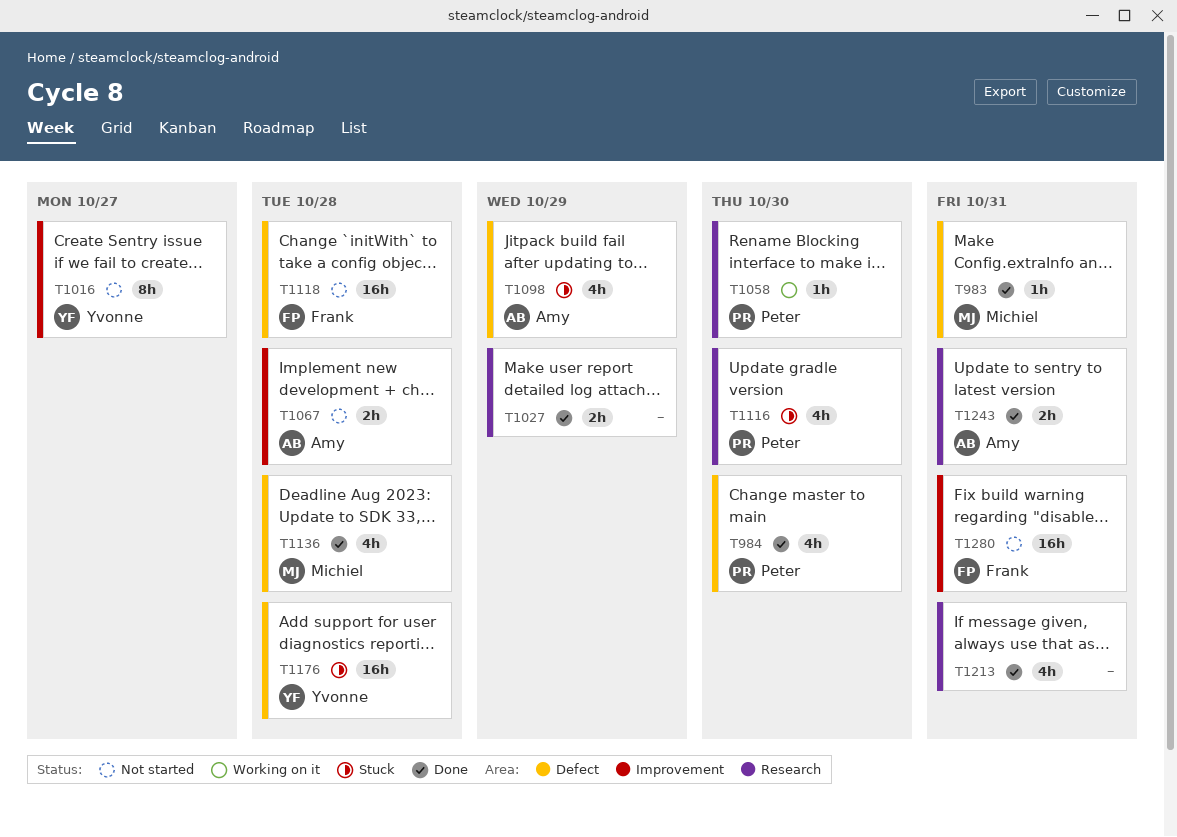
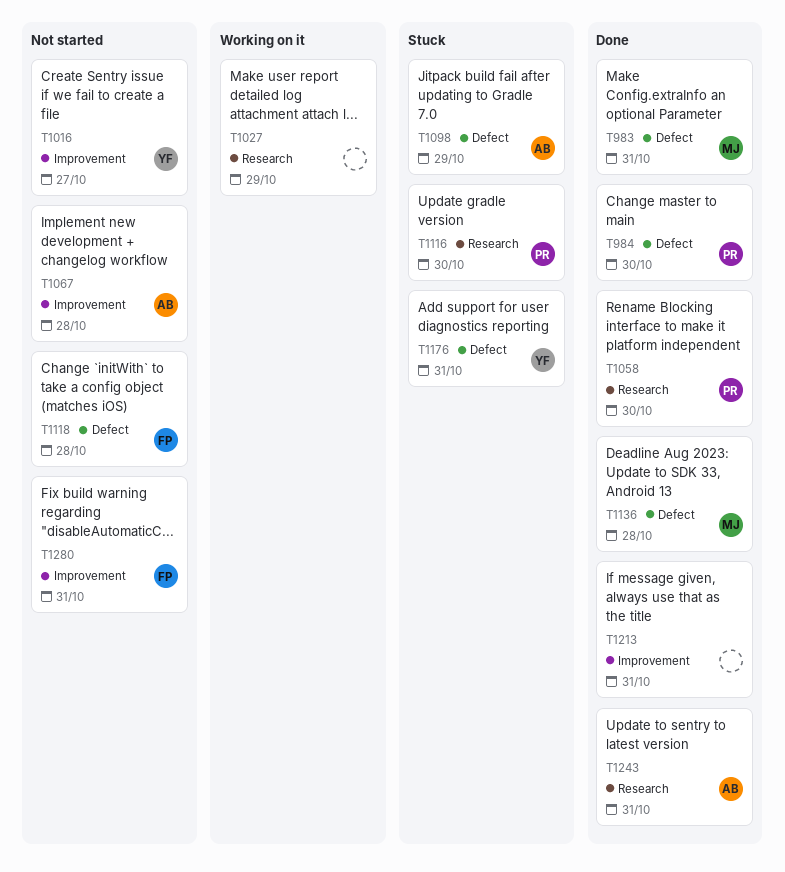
T1027, status: Done -> Working on it
T1058, status: Working on it -> Done
T1176, due: Oct 28 -> Oct 31
T1213, label: Research -> Improvement

